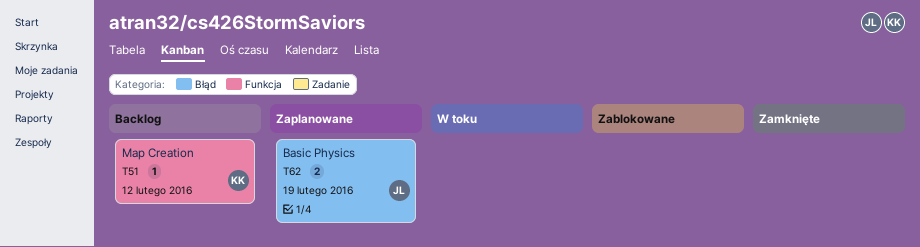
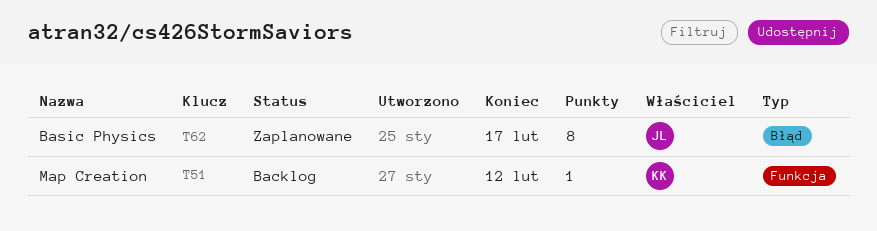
T62, estimate: 2 -> 8
T62, due: Feb 19 -> Feb 17

